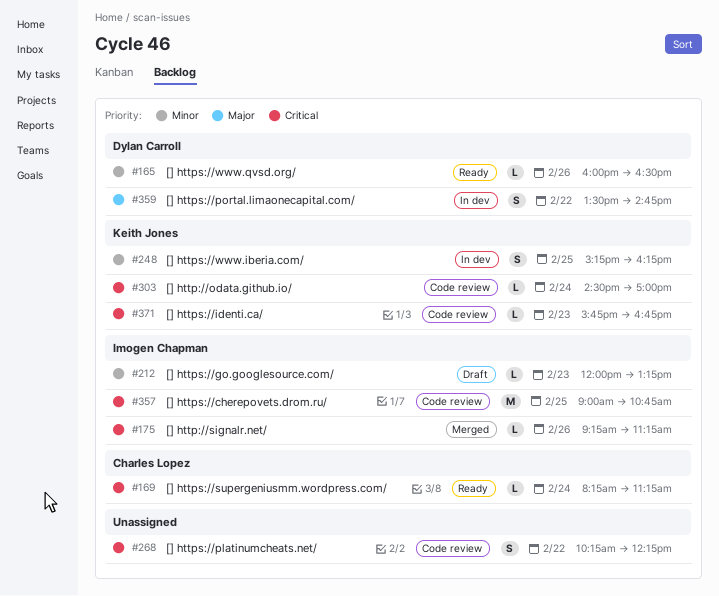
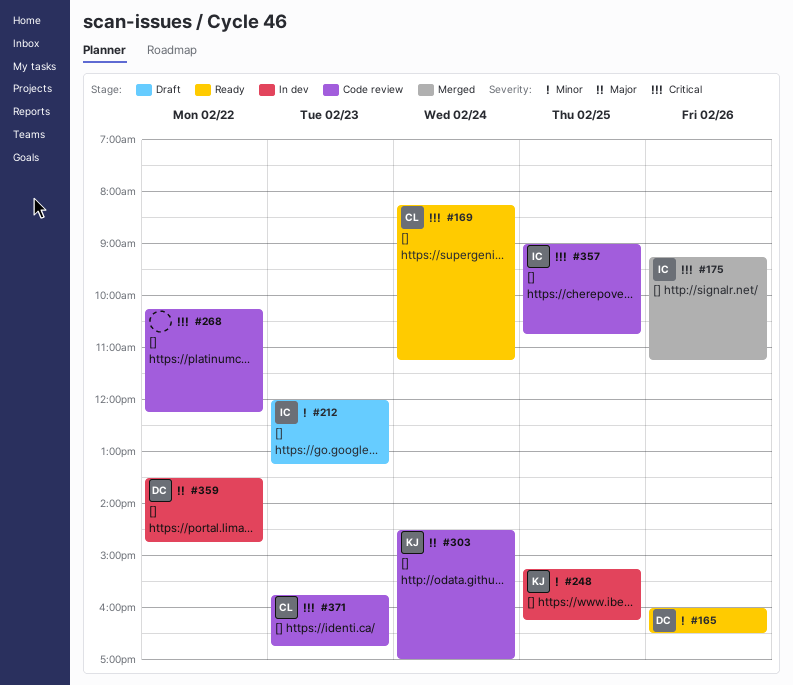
#303, priority: Critical -> Major
#371, owner: Keith Jones -> Charles Lopez

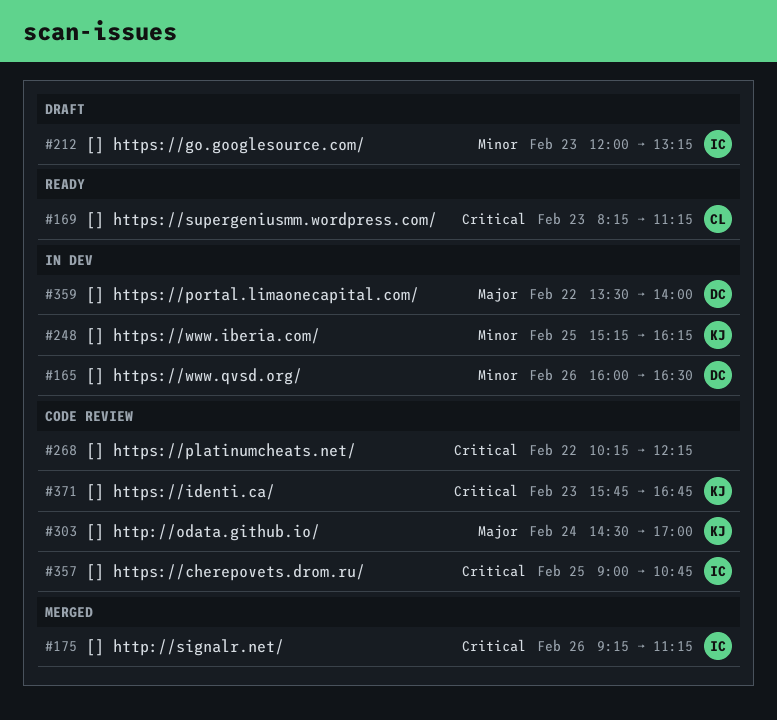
#165, status: Ready -> In dev
#169, day: Feb 24 -> Feb 23
#359, ends: 14:45 -> 14:00
#371, owner: CL -> KJ

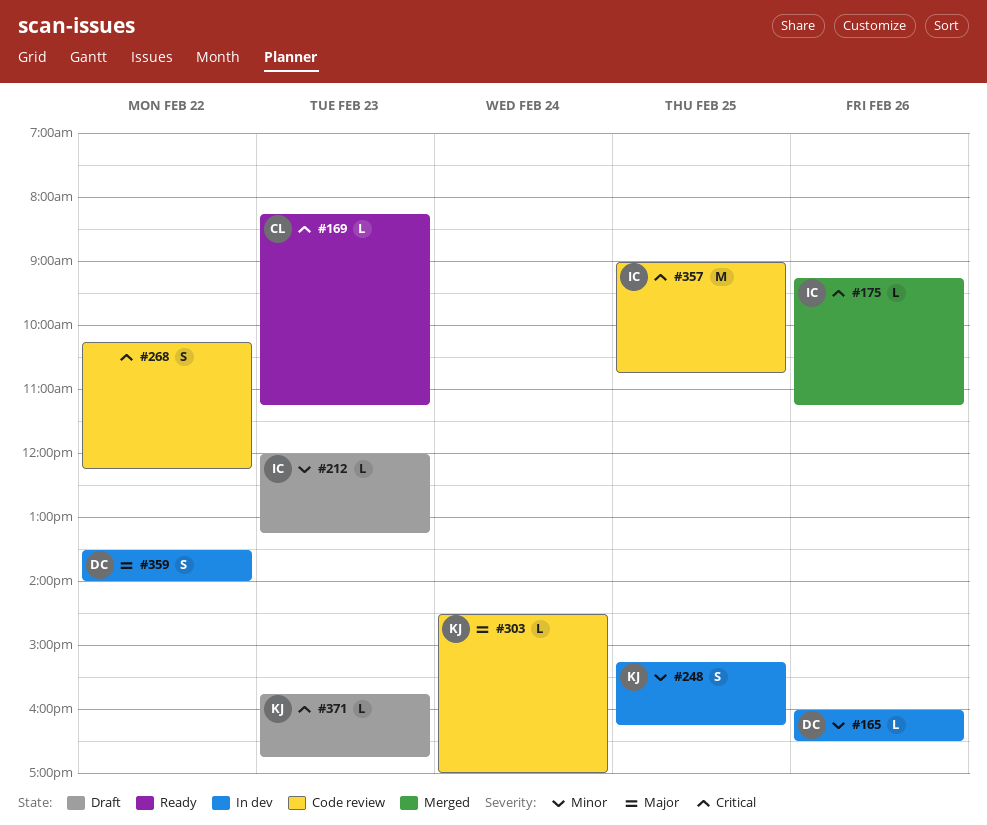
#371, status: Code review -> Draft

